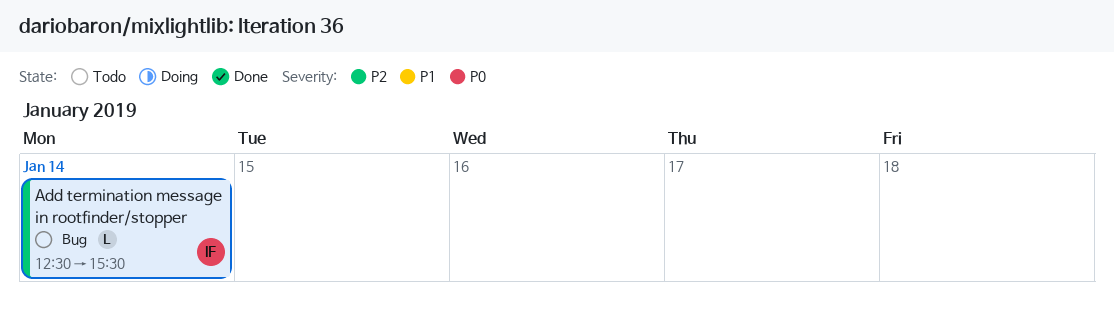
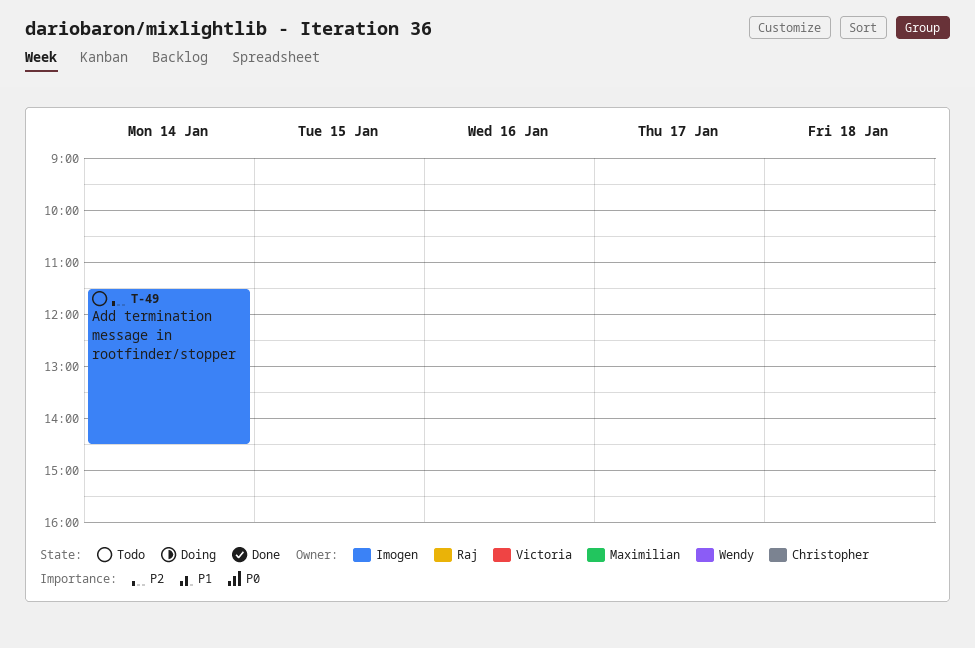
Add termination message in rootfinder/stopper, begins: 12:30 -> 11:30
Add termination message in rootfinder/stopper, ends: 15:30 -> 14:30

